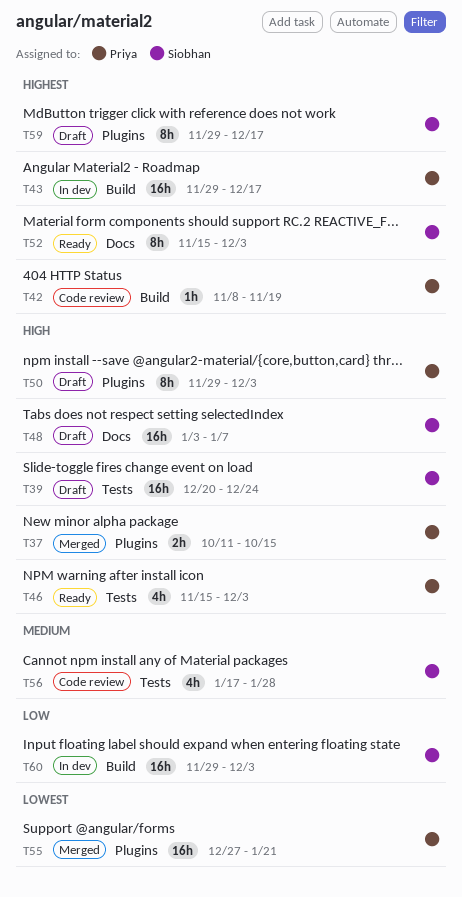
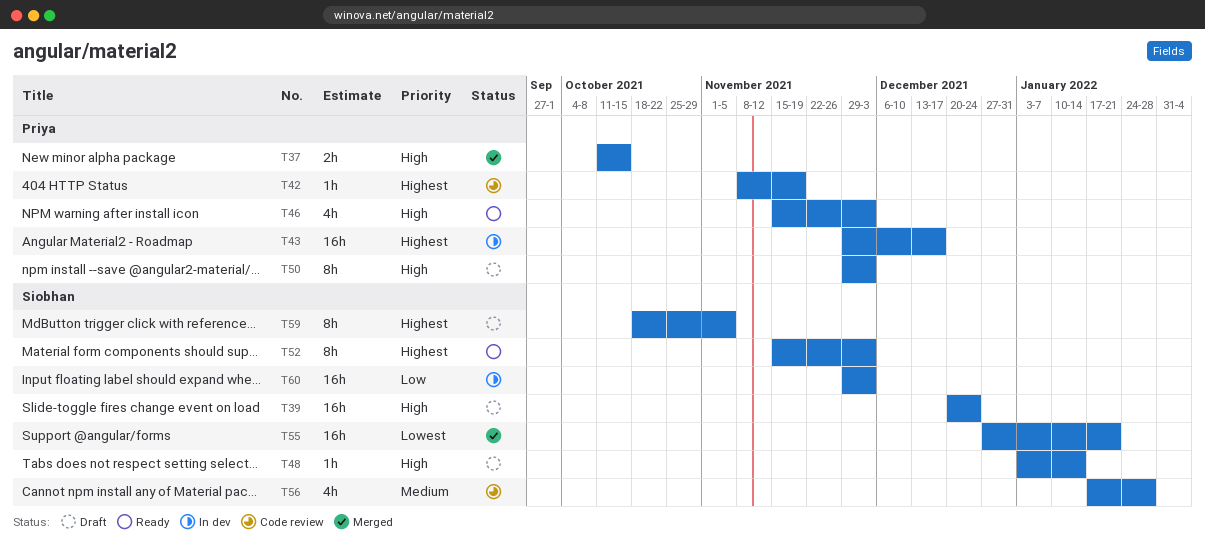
T48, estimate: 16h -> 1h
T48, due: Jan 7 -> Jan 14
T55, owner: Priya -> Siobhan
T59, start: Nov 29 -> Oct 18
T59, due: Dec 17 -> Nov 5

